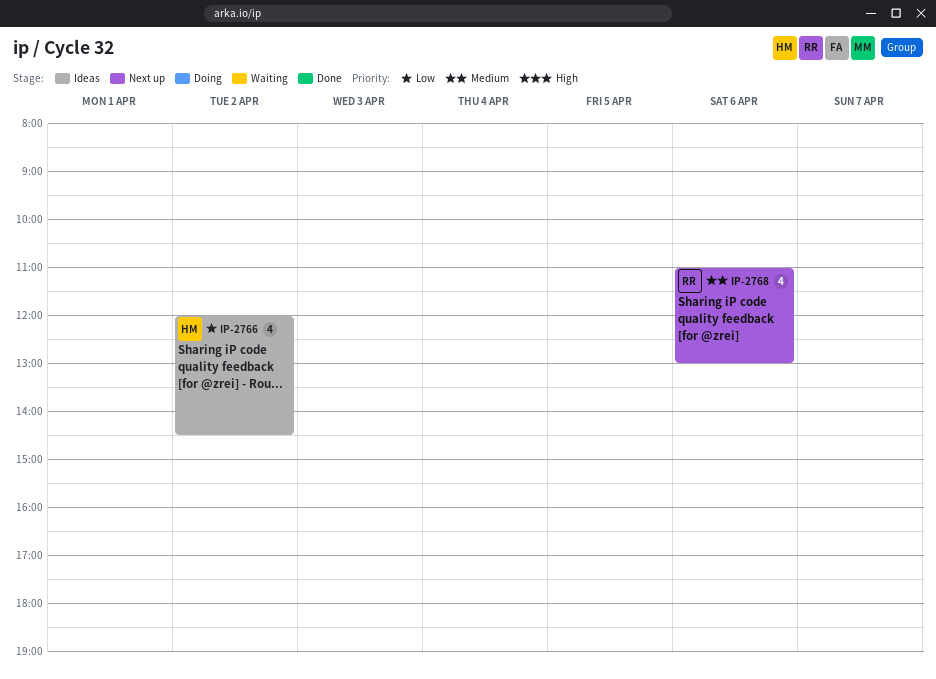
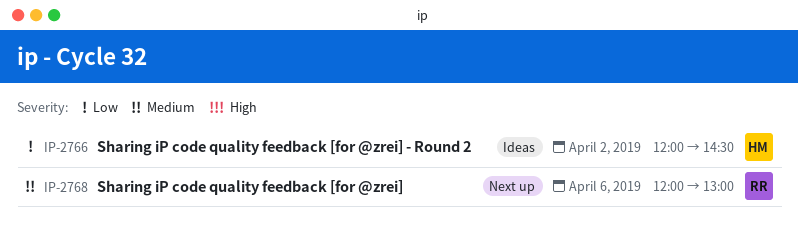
IP-2768, begins: 11:00 -> 12:00

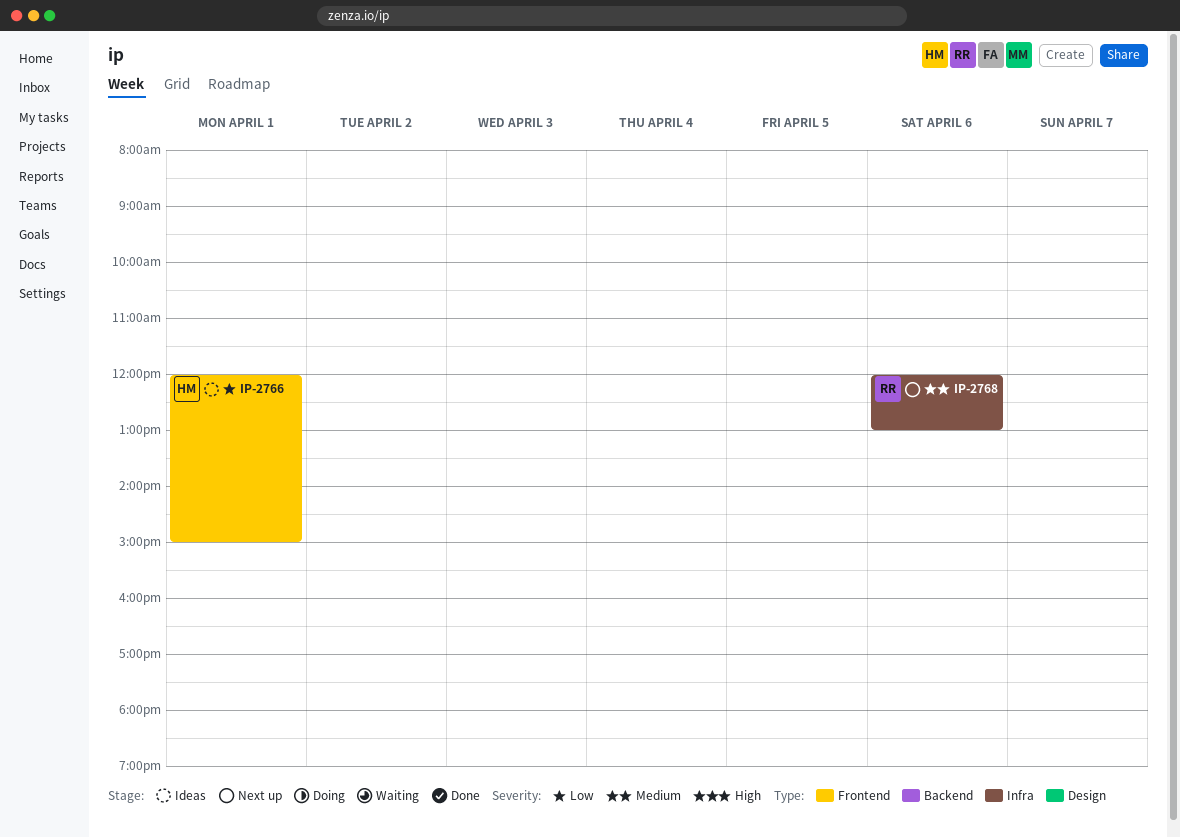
IP-2766, day: Apr 2 -> Apr 1
IP-2766, ends: 14:30 -> 15:00

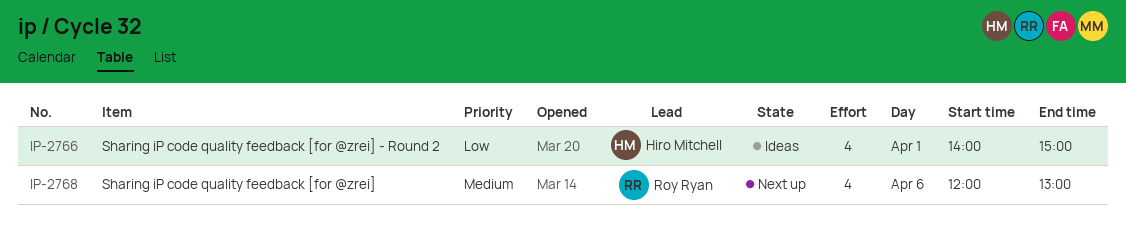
IP-2766, begins: 12:00 -> 14:00

